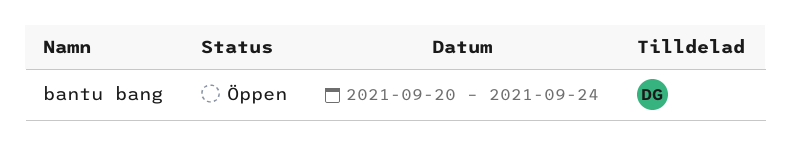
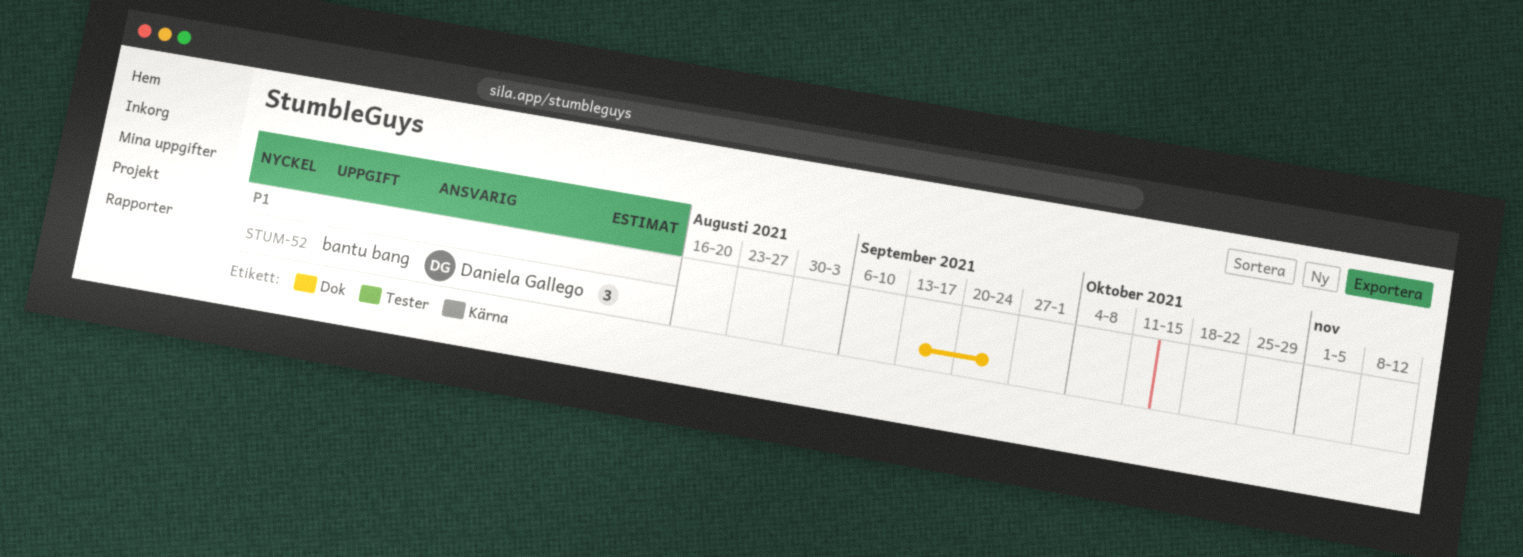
bantu bang, start: Sep 20 -> Sep 13

